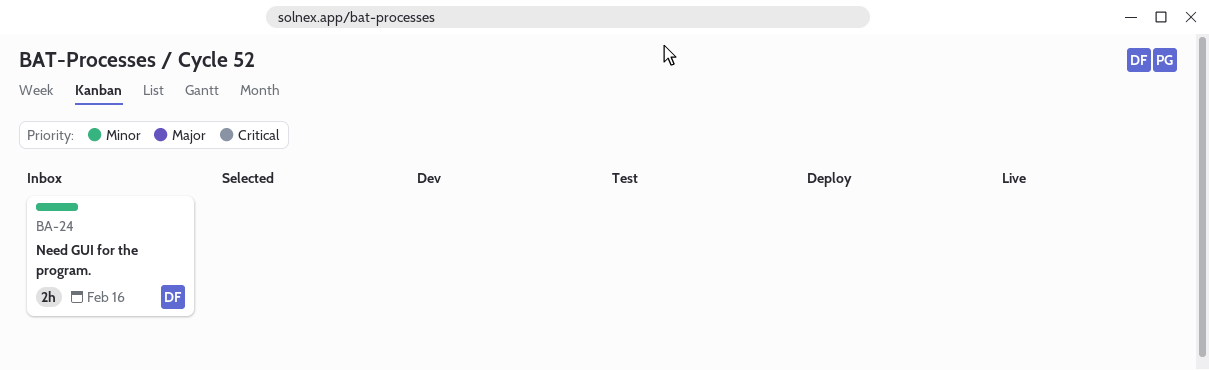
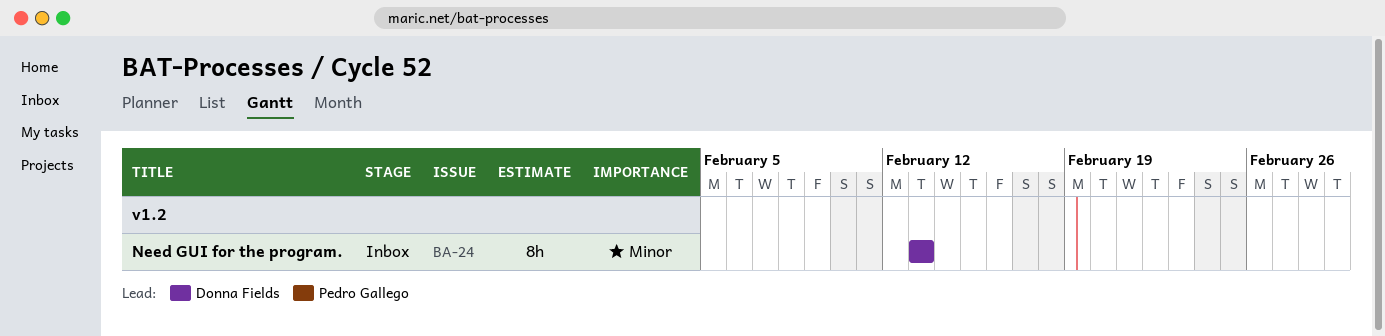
BA-24, estimate: 2h -> 8h
BA-24, due: Feb 16 -> Feb 13

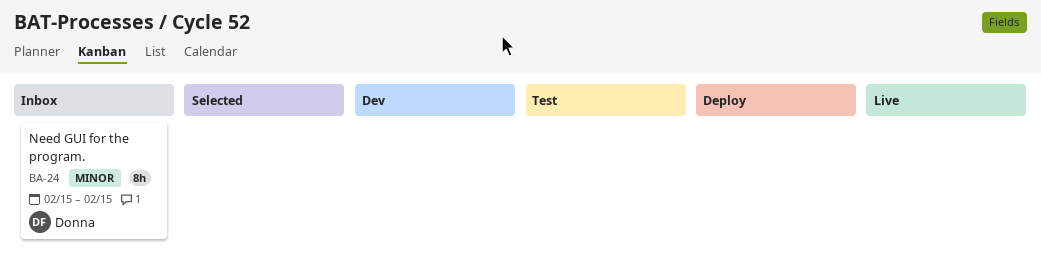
BA-24, start: Feb 13 -> Feb 15
BA-24, due: Feb 13 -> Feb 15

